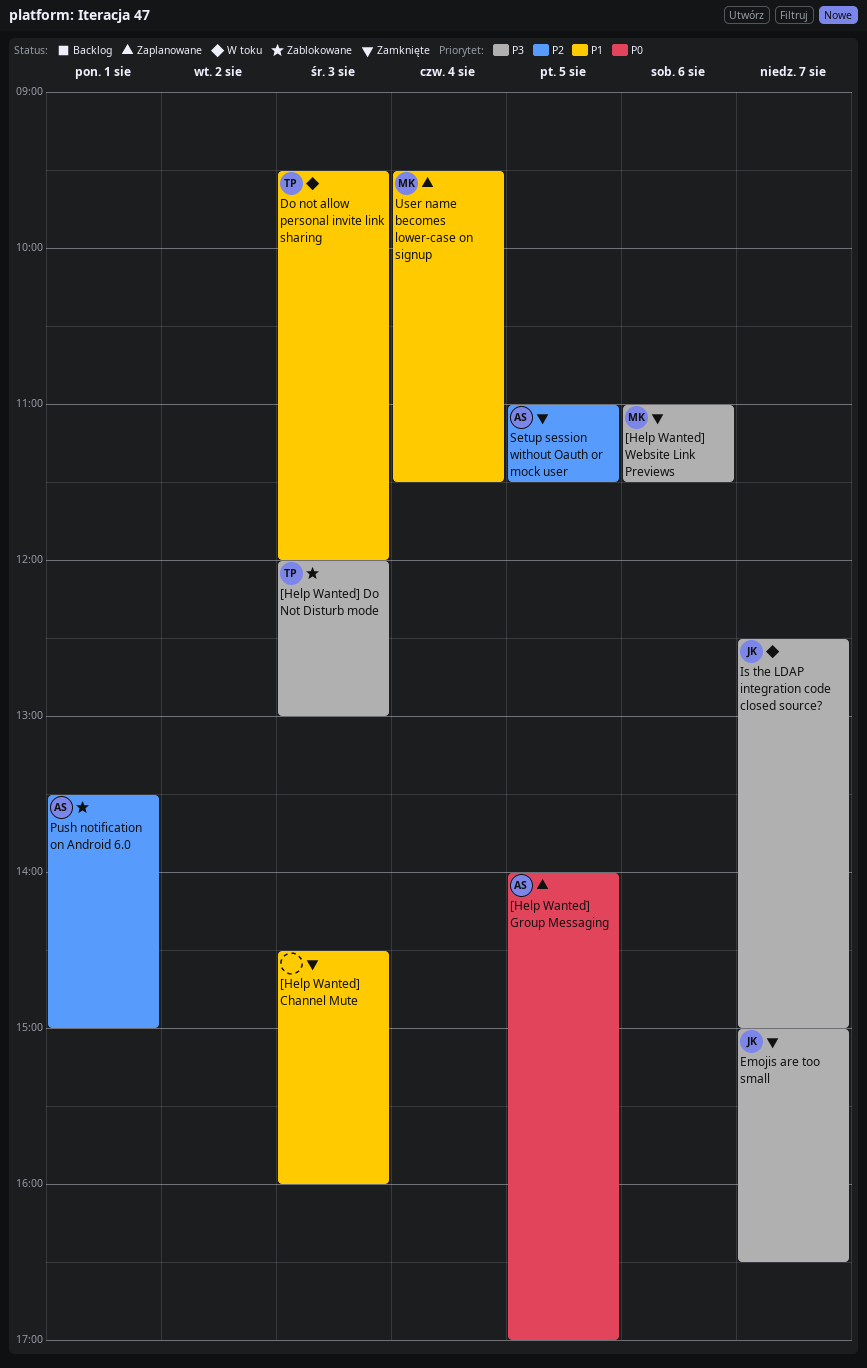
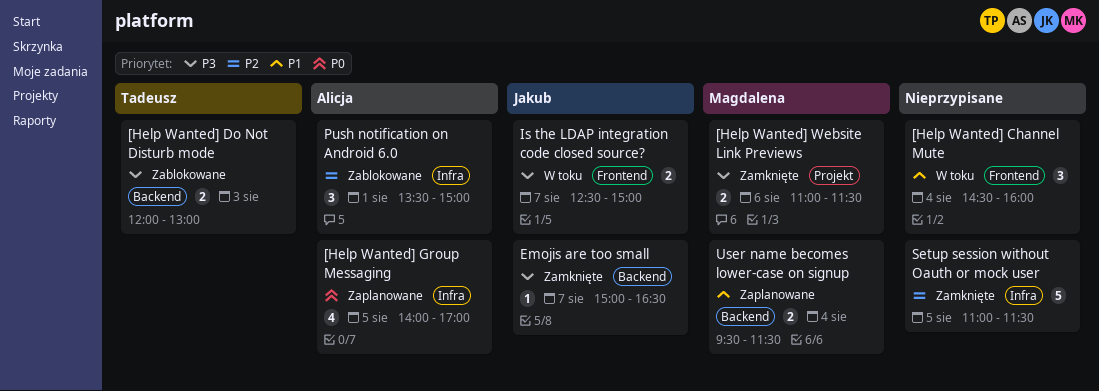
[Help Wanted] Channel Mute, status: Zamknięte -> W toku
[Help Wanted] Channel Mute, day: Aug 3 -> Aug 4
Do not allow personal invite link sharing: present -> none
Setup session without Oauth or mock user, owner: Alicja -> none

